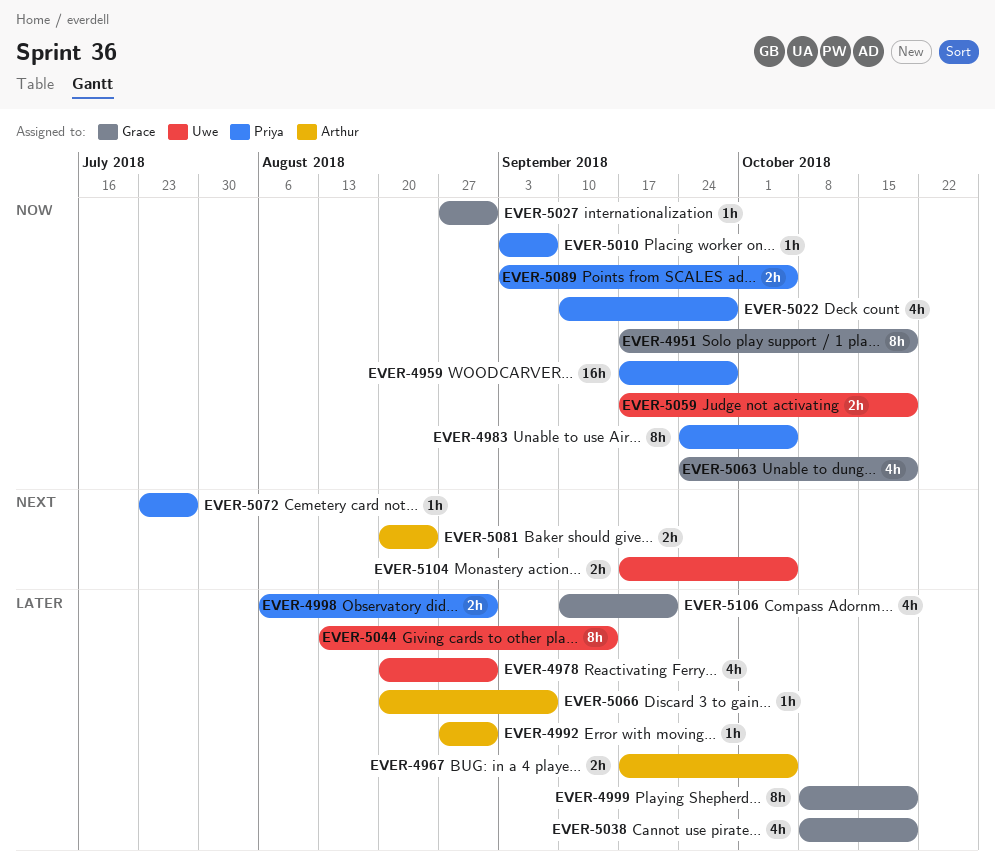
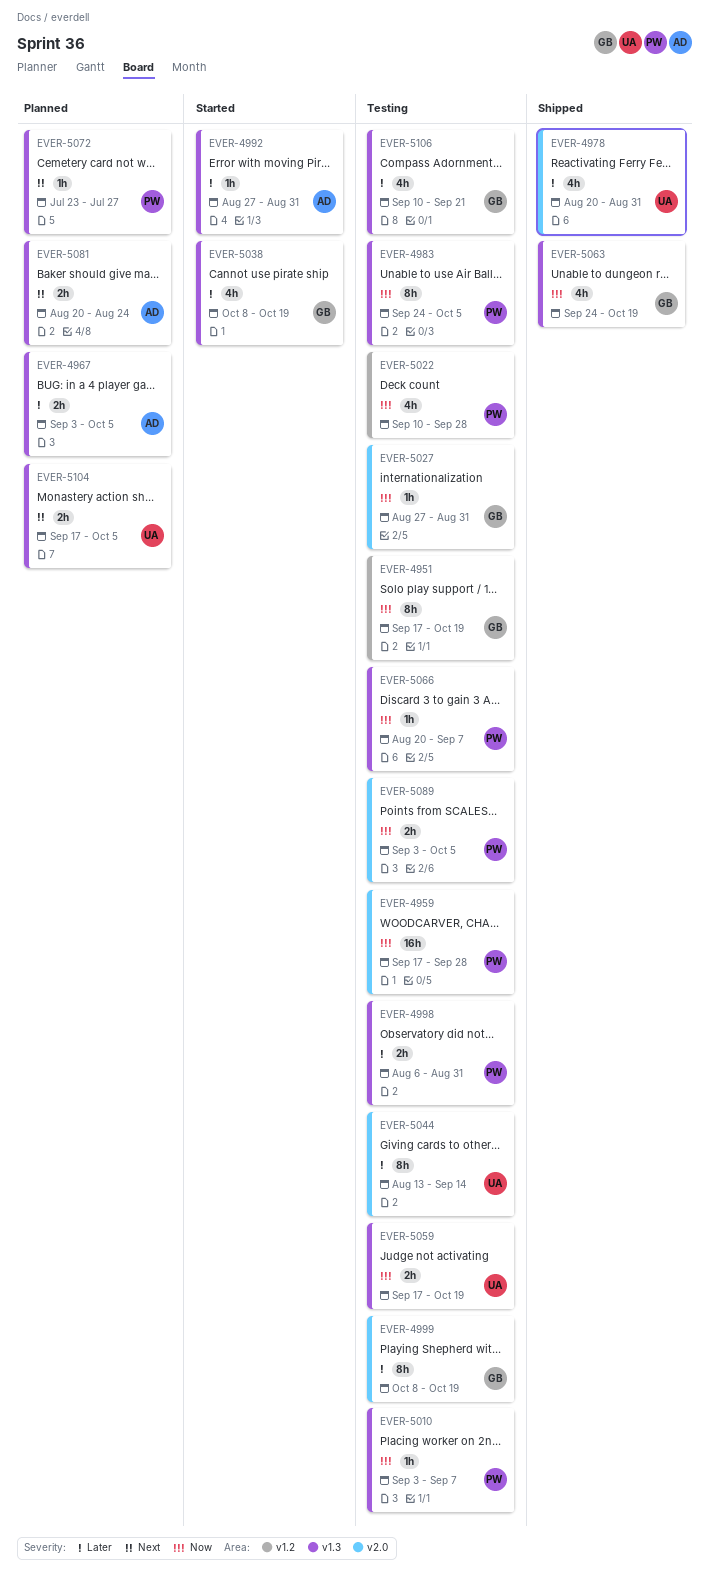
EVER-4967, start: Sep 17 -> Sep 3
EVER-5066, owner: Arthur -> Priya
EVER-5066, priority: Later -> Now

